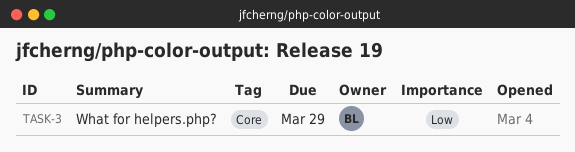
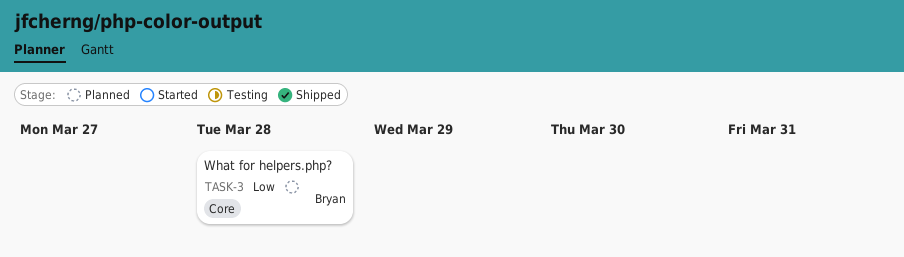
TASK-3, due: Mar 29 -> Mar 28

